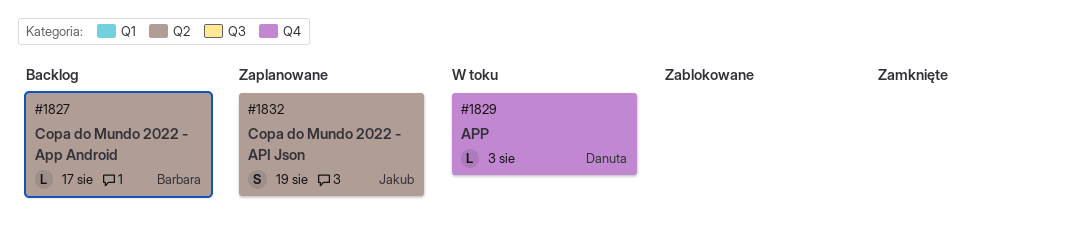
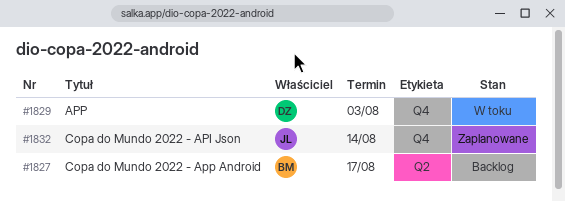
#1832, label: Q2 -> Q4
#1832, due: Aug 19 -> Aug 14

